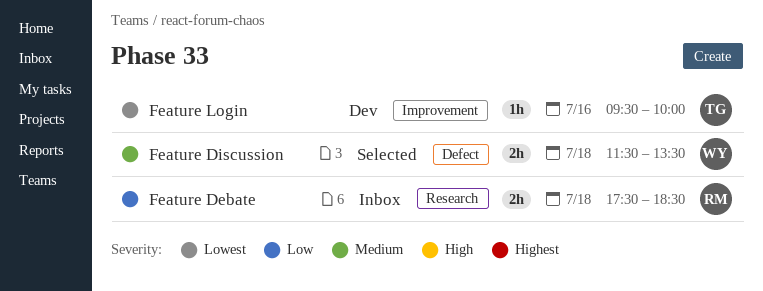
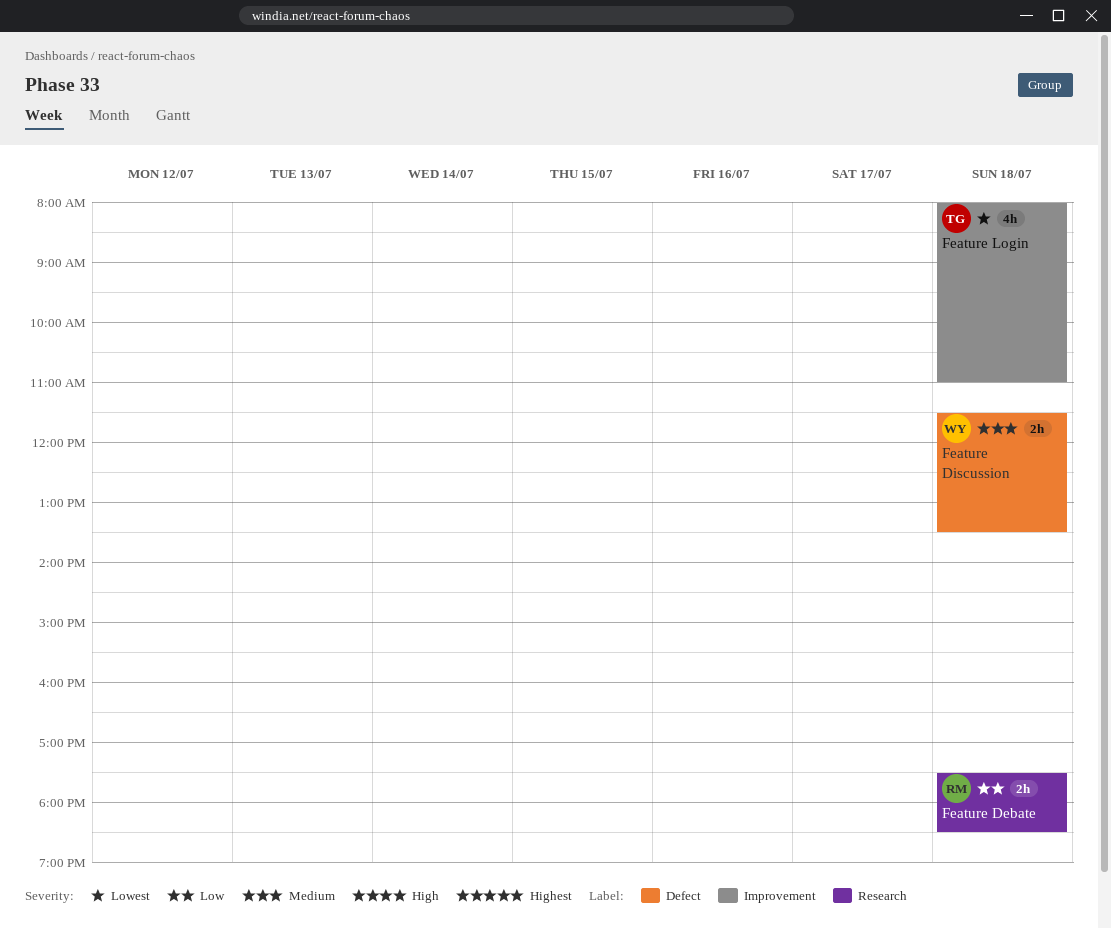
Feature Login, estimate: 1h -> 4h
Feature Login, day: Jul 16 -> Jul 18
Feature Login, begins: 09:30 -> 08:00
Feature Login, ends: 10:00 -> 11:00

